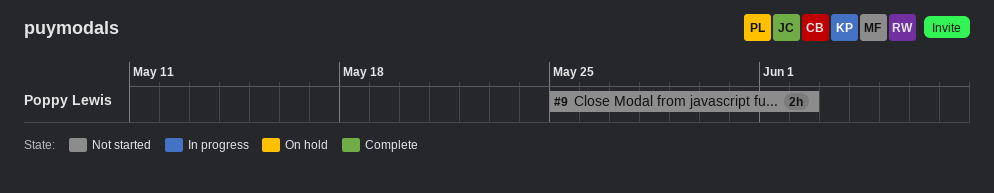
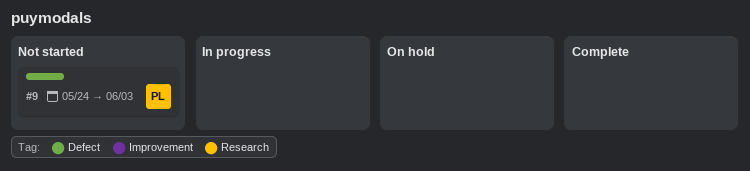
#9, start: May 25 -> May 24
#9, due: Jun 2 -> Jun 3

